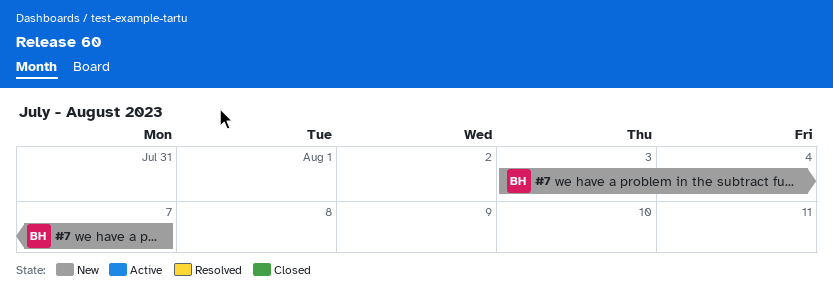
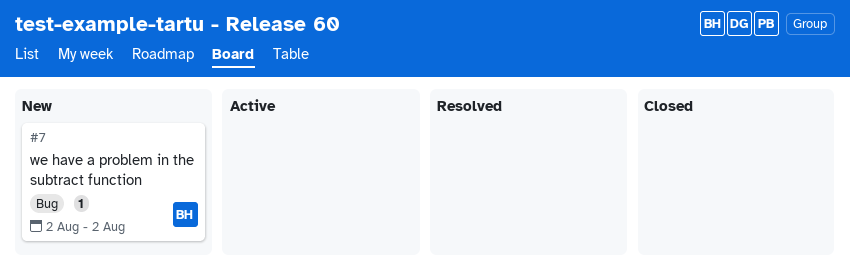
#7, start: Aug 3 -> Aug 2
#7, due: Aug 7 -> Aug 2

